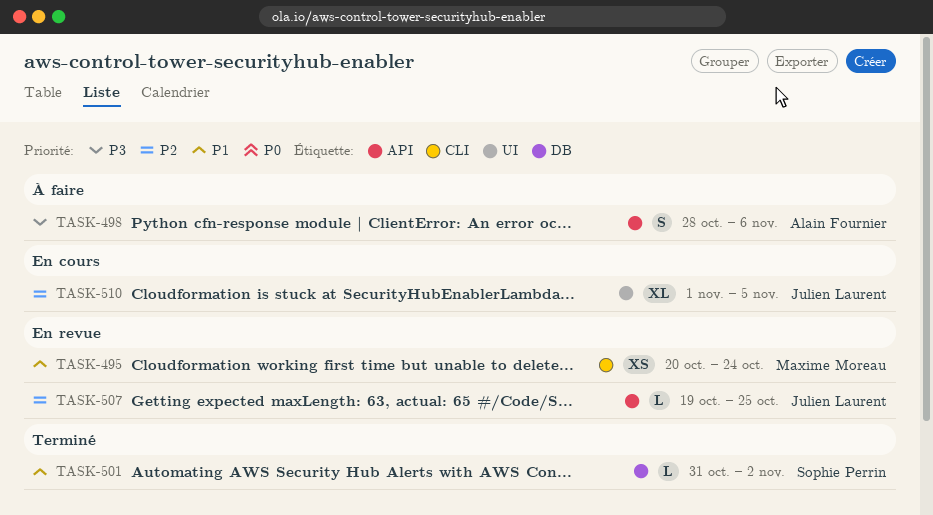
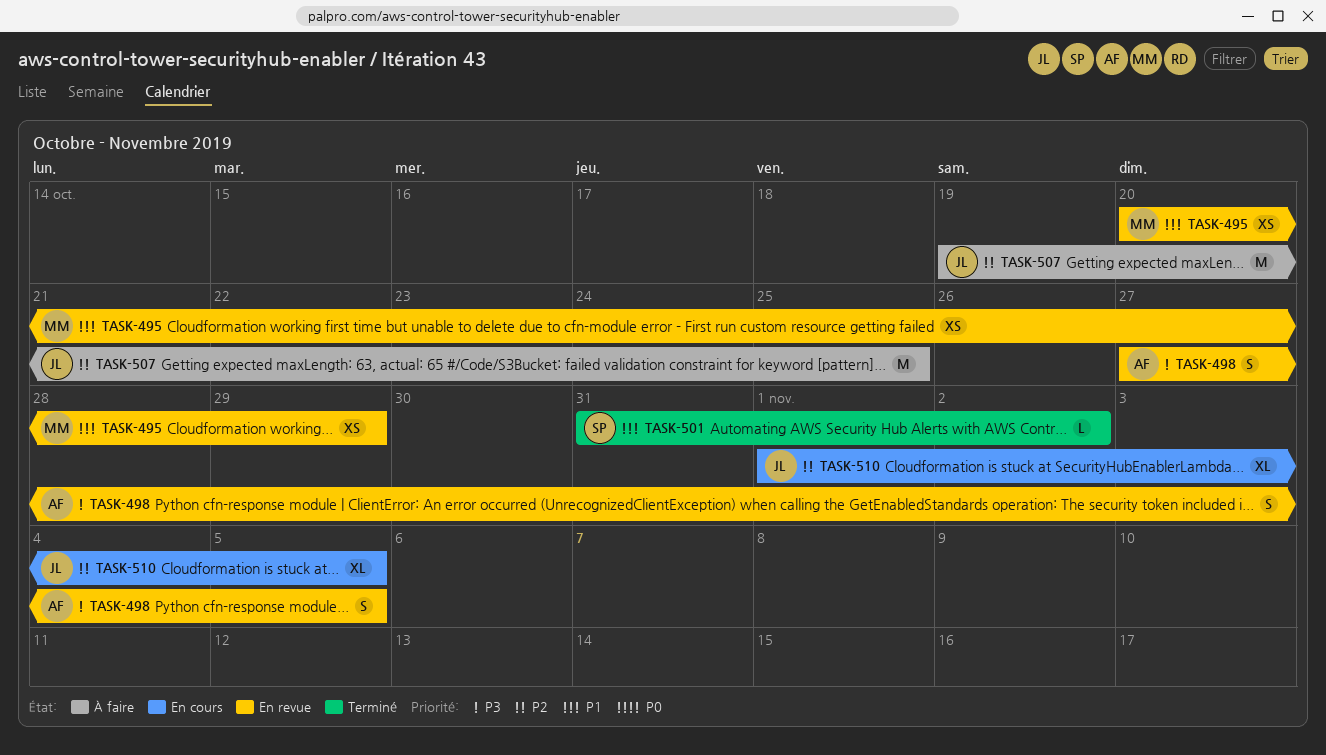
TASK-495, due: Oct 24 -> Oct 29
TASK-498, status: À faire -> En revue
TASK-498, start: Oct 28 -> Oct 27
TASK-498, due: Nov 6 -> Nov 5
TASK-507, status: En revue -> À faire
TASK-507, estimate: L -> M

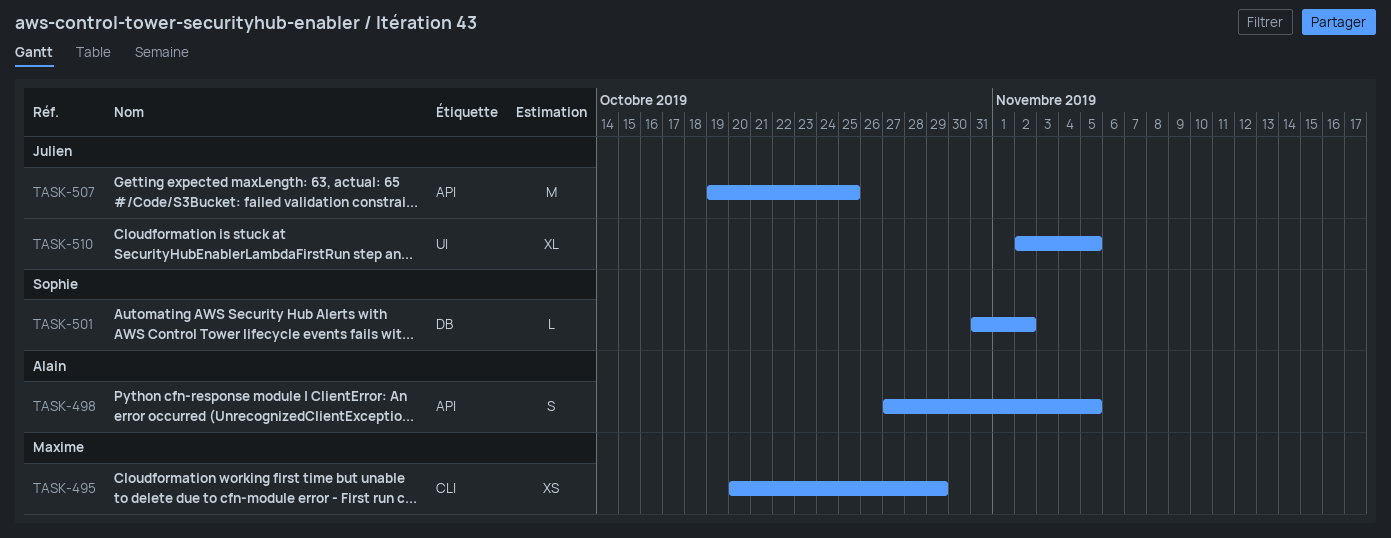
TASK-510, start: Nov 1 -> Nov 2

